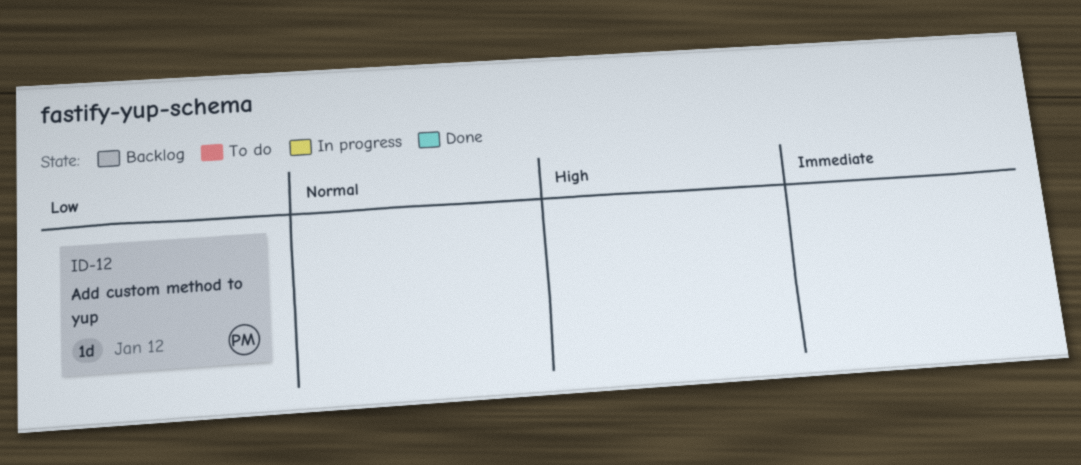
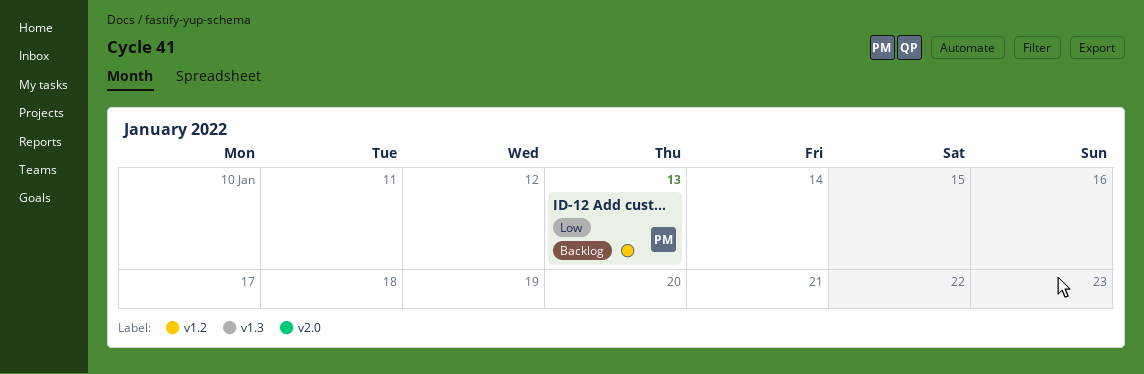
ID-12, due: Jan 12 -> Jan 13

